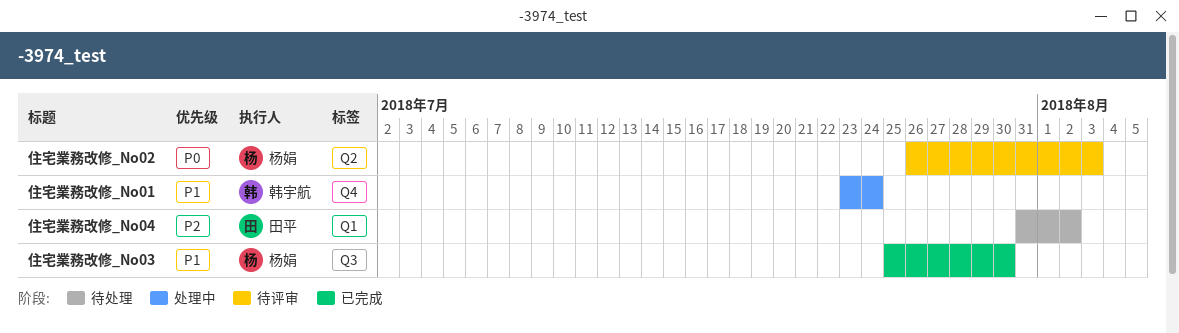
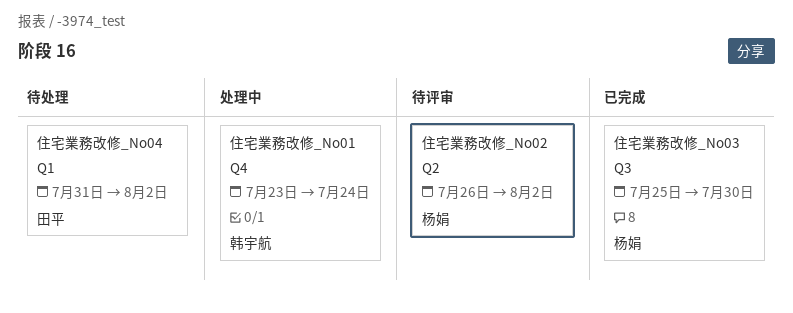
住宅業務改修_No02, due: Aug 3 -> Aug 2

